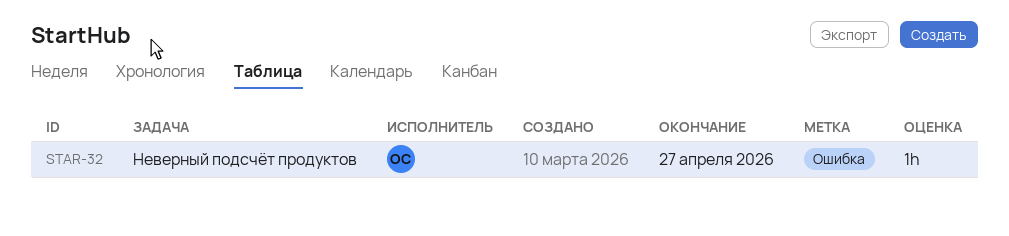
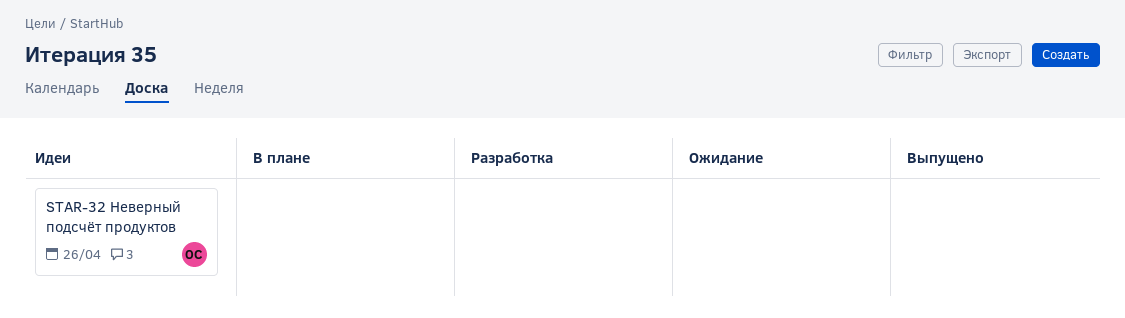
STAR-32, due: Apr 27 -> Apr 26

